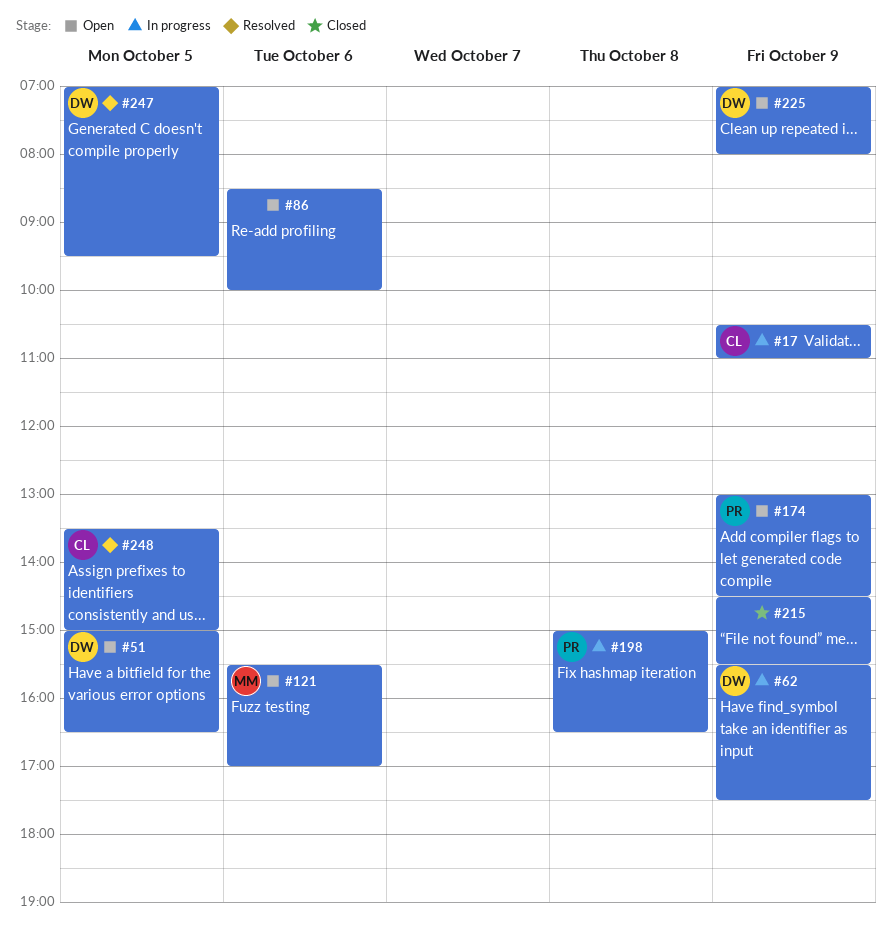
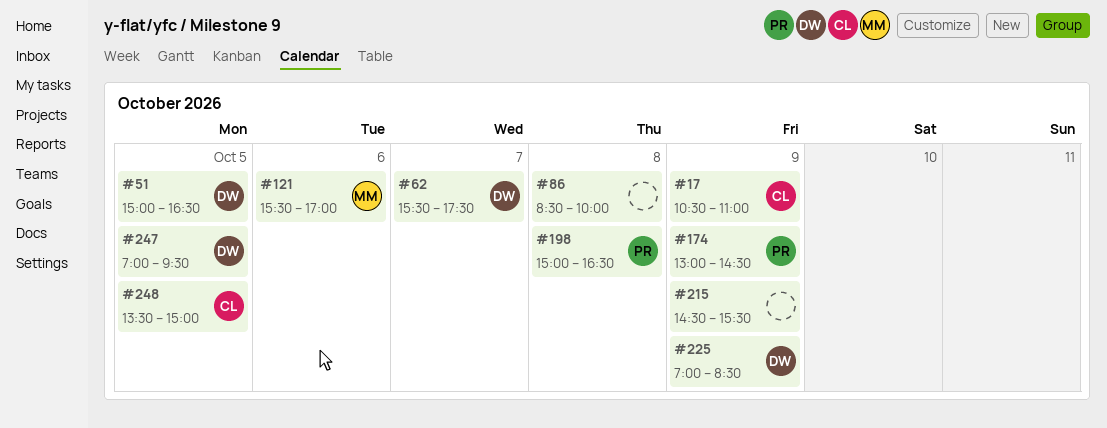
#62, day: Oct 9 -> Oct 7
#86, day: Oct 6 -> Oct 8
#225, ends: 08:00 -> 08:30

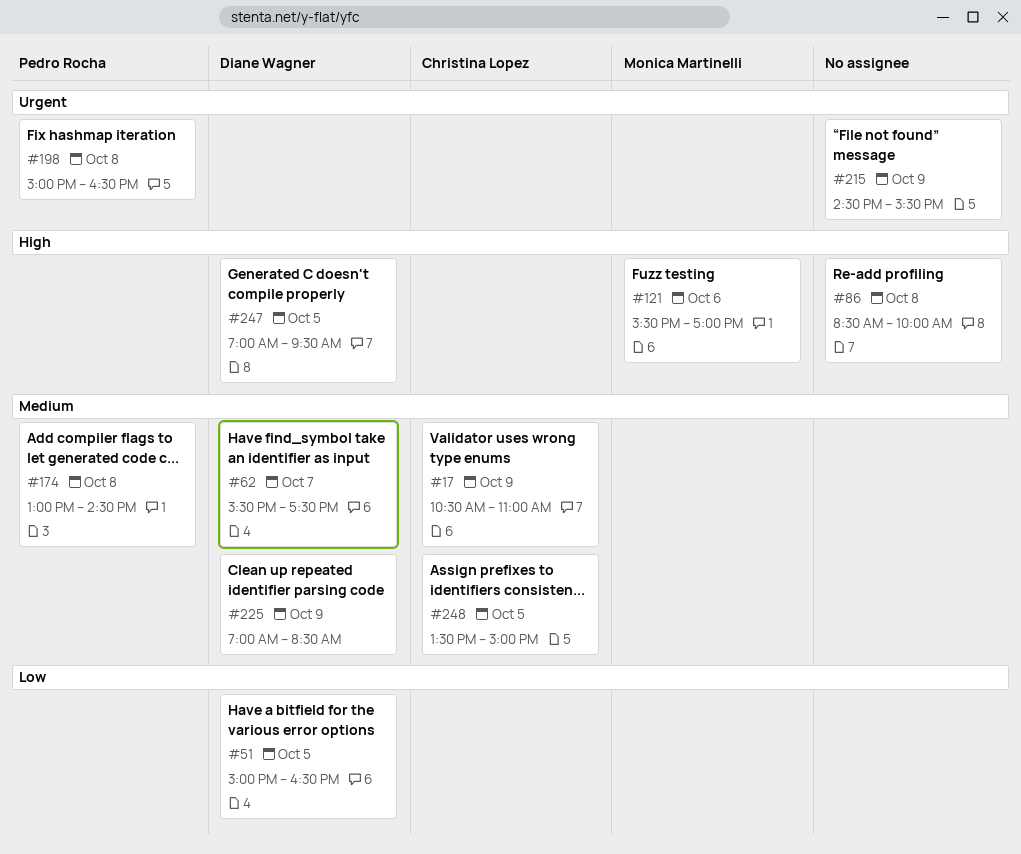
#174, day: Oct 9 -> Oct 8

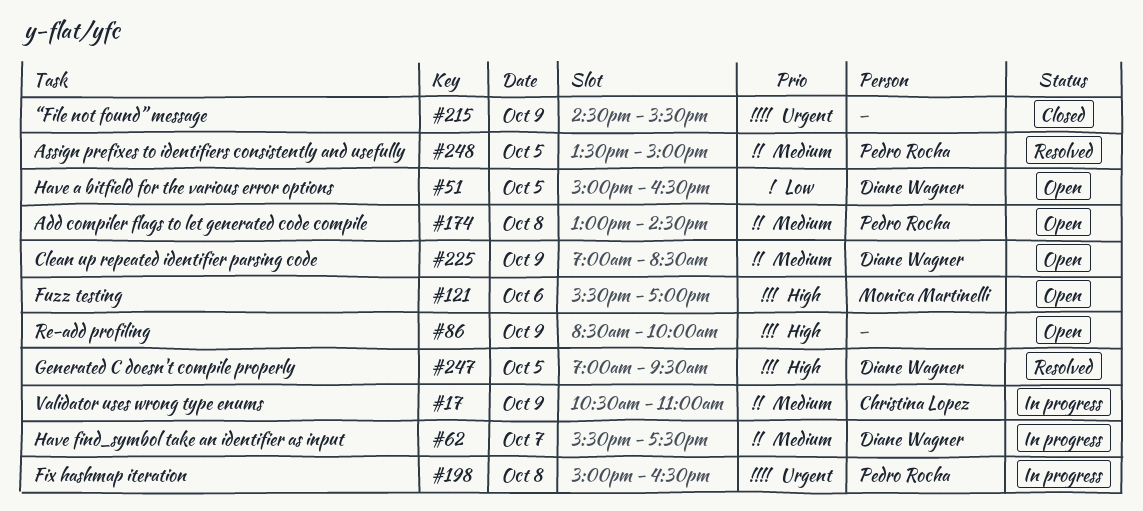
#86, day: Oct 8 -> Oct 9
#248, owner: Christina Lopez -> Pedro Rocha

